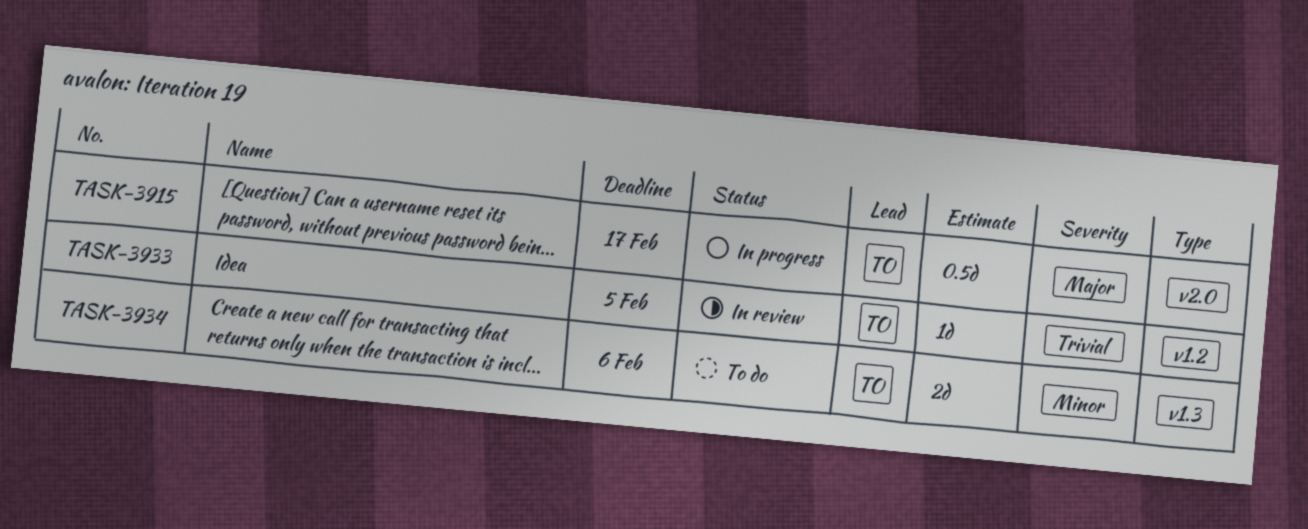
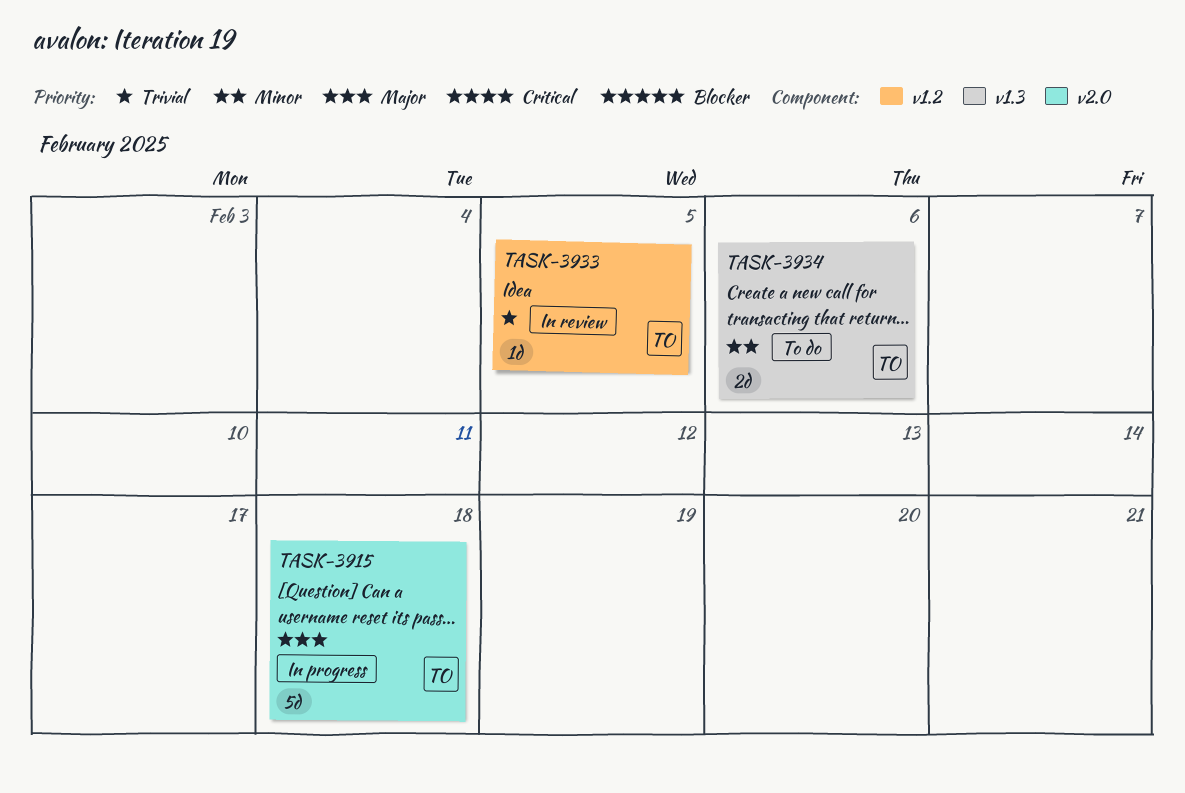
TASK-3915, estimate: 0.5d -> 5d
TASK-3915, due: Feb 17 -> Feb 18

